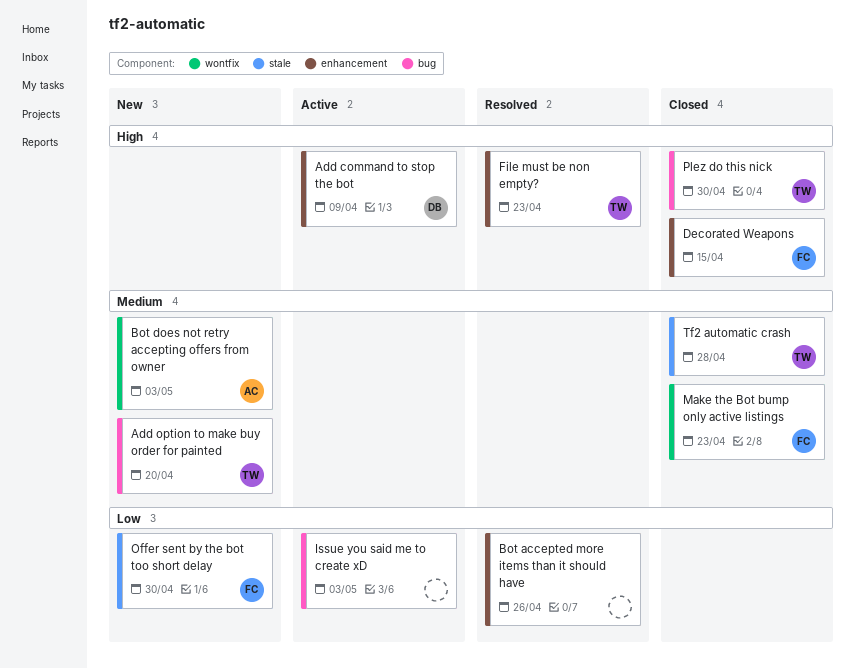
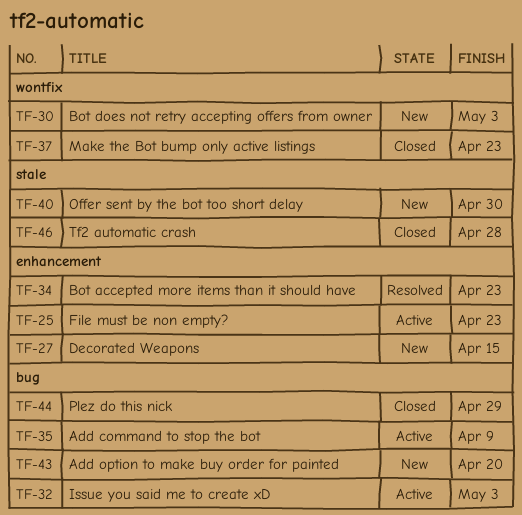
Add command to stop the bot, label: enhancement -> bug
Bot accepted more items than it should have, due: Apr 26 -> Apr 23
Decorated Weapons, status: Closed -> New
File must be non empty?, status: Resolved -> Active
Plez do this nick, due: Apr 30 -> Apr 29

